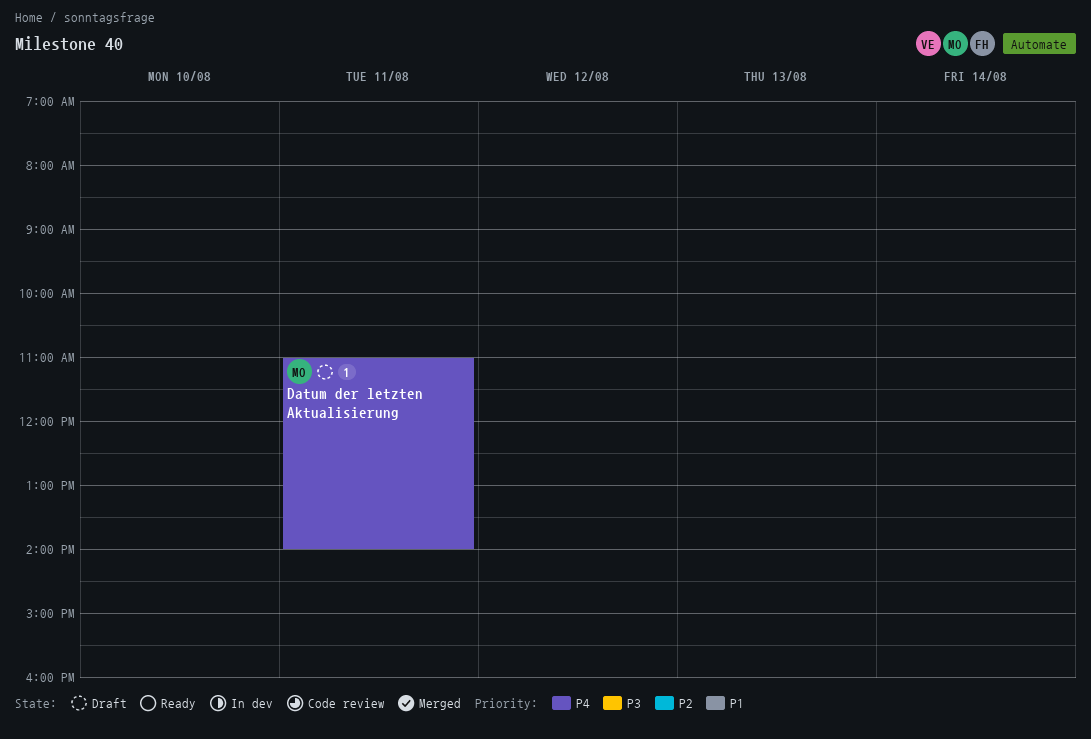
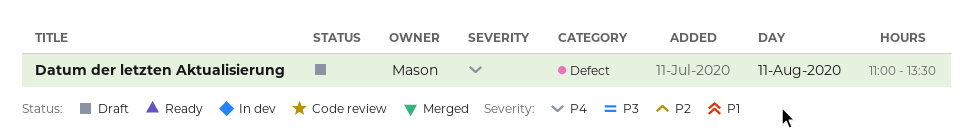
Datum der letzten Aktualisierung, ends: 14:00 -> 13:30

